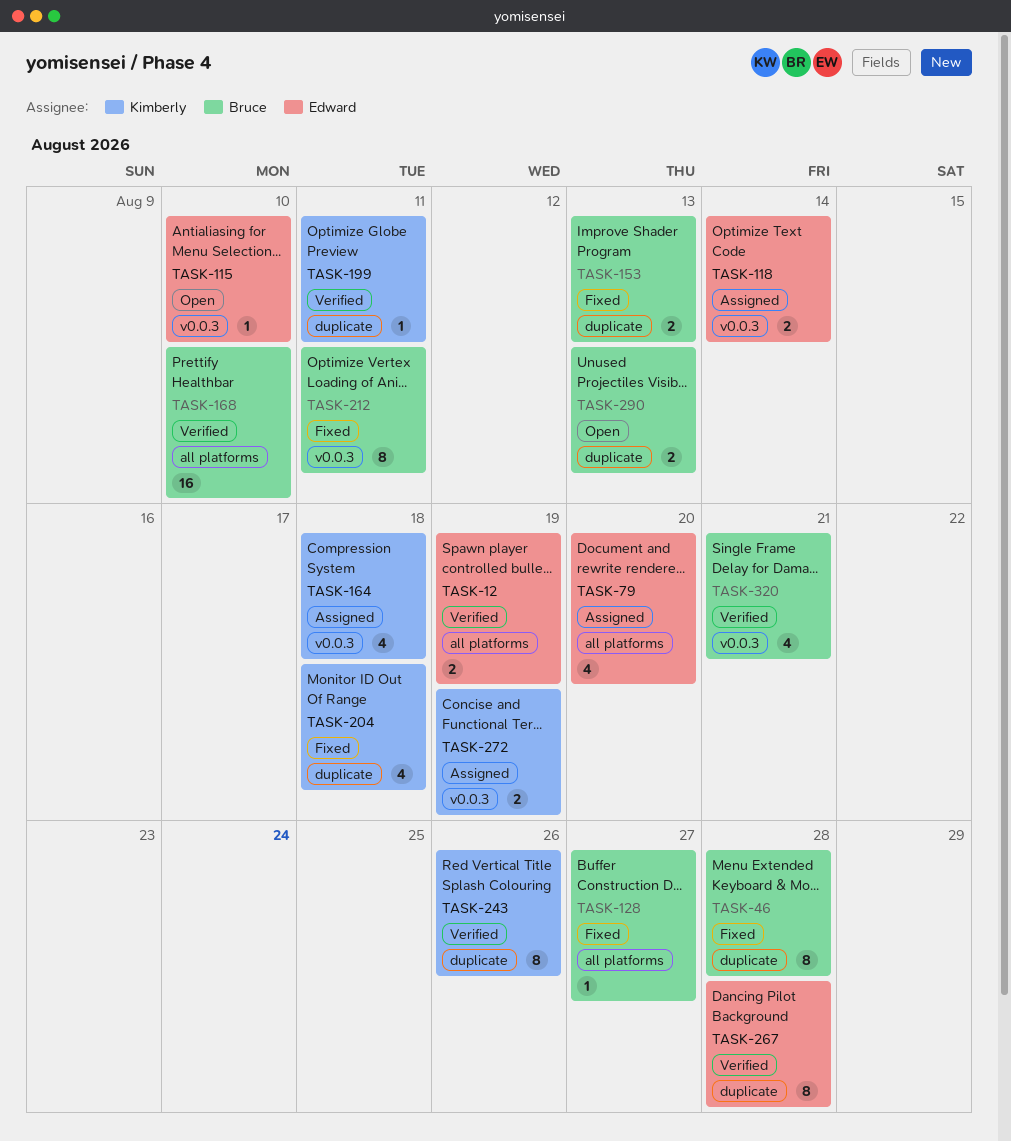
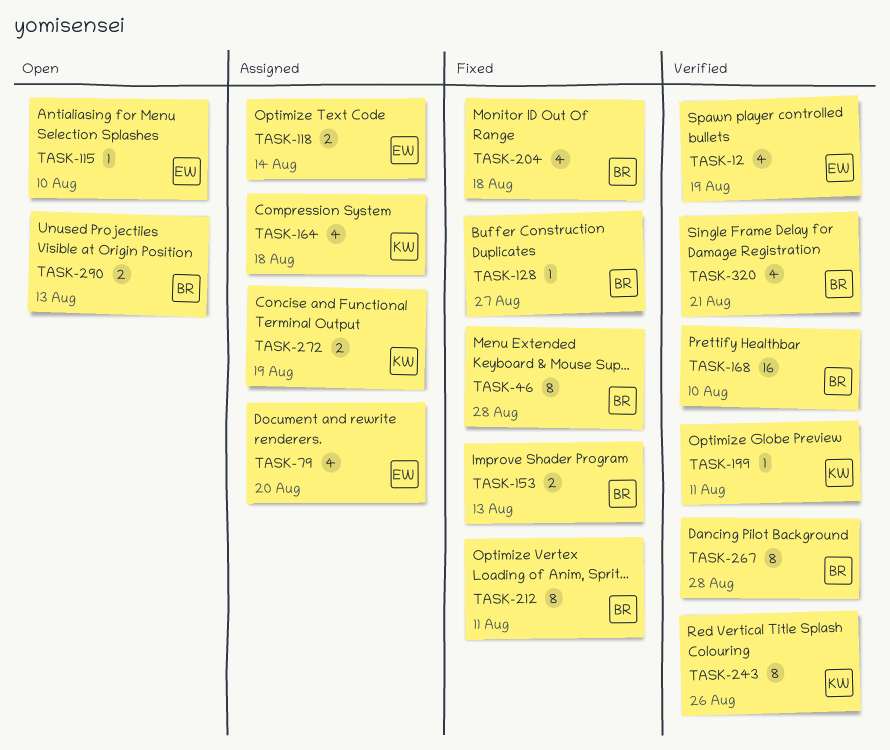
TASK-12, estimate: 2 -> 4
TASK-204, owner: Kimberly -> Bruce
TASK-267, owner: Edward -> Bruce

